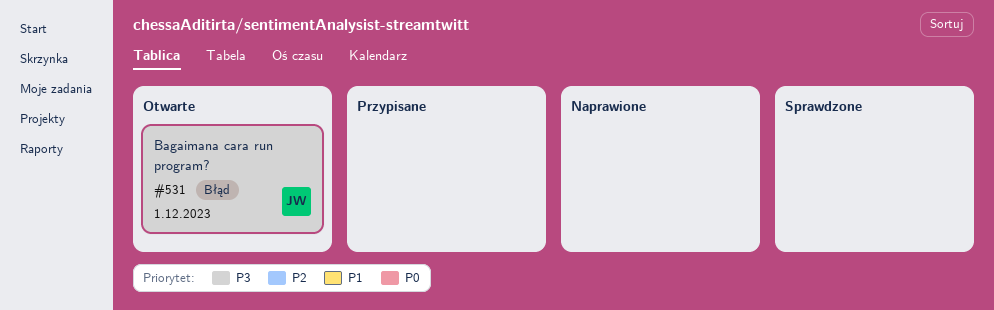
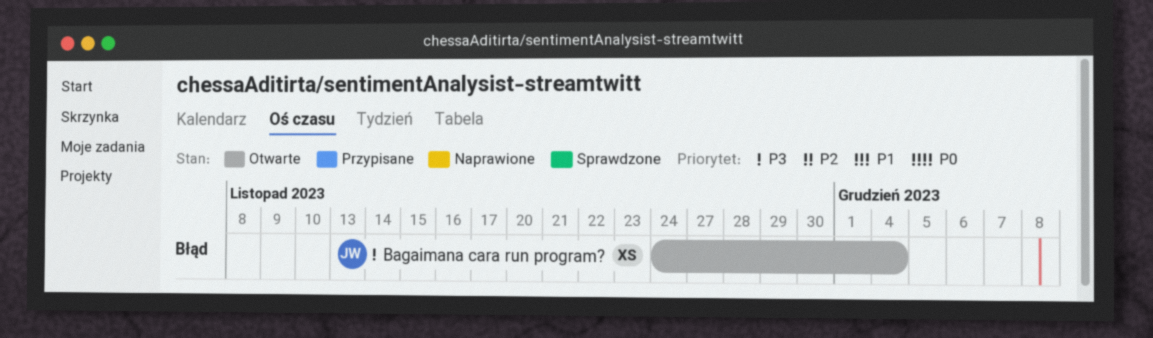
Bagaimana cara run program?, due: Dec 1 -> Dec 4

